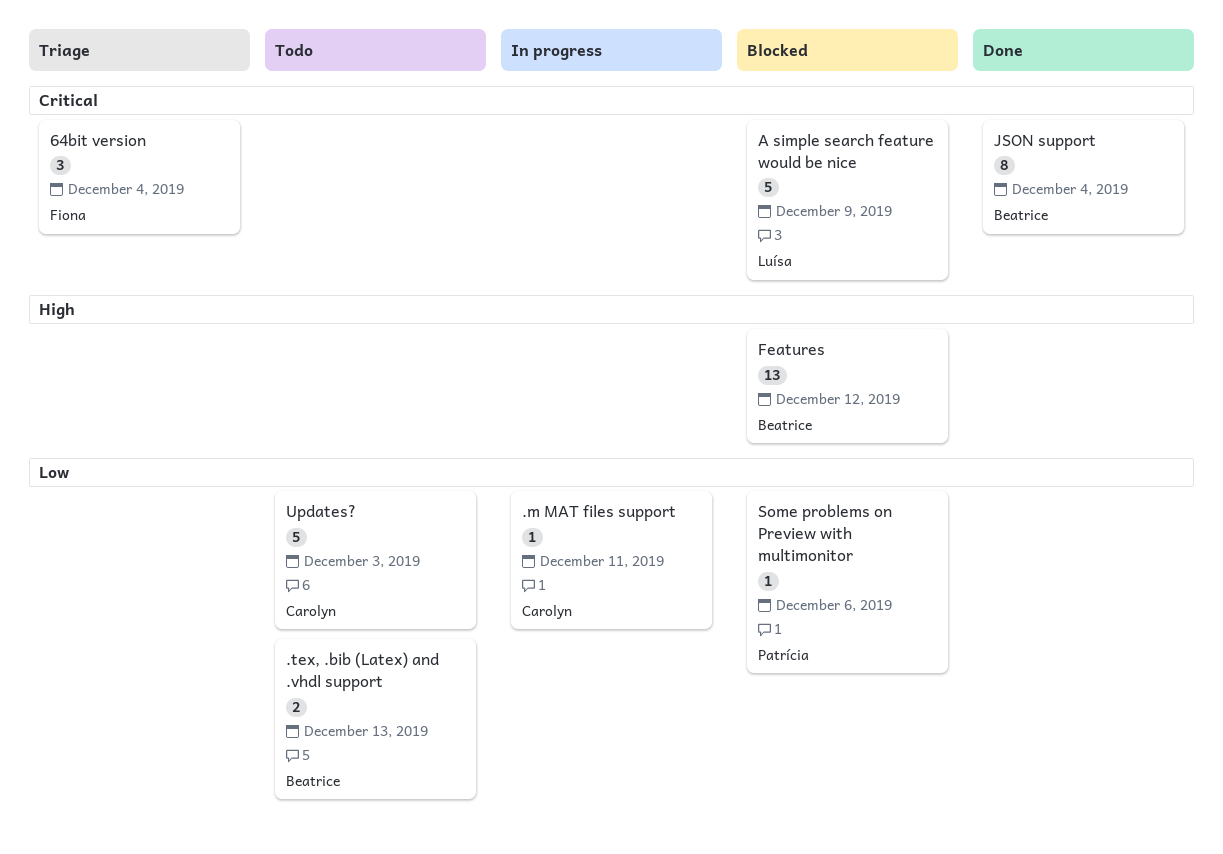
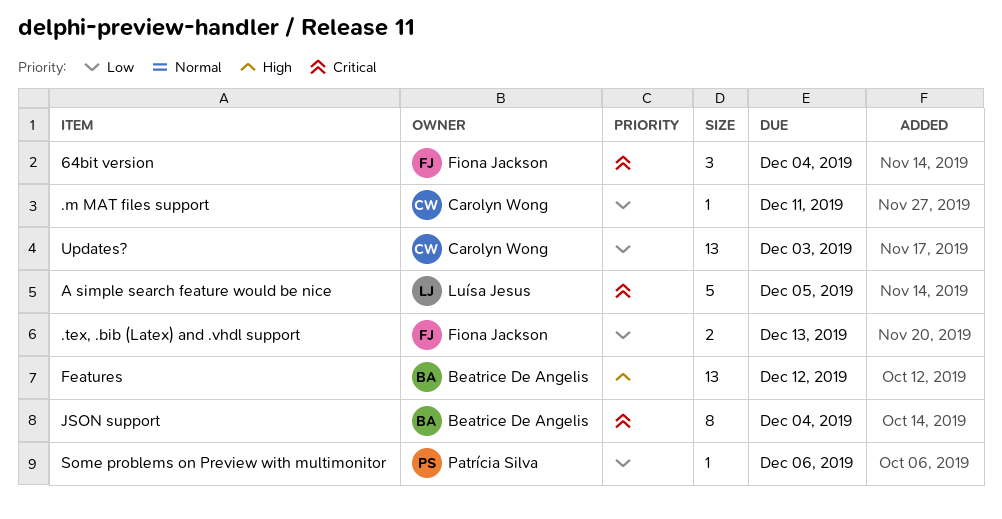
.tex, .bib (Latex) and .vhdl support, owner: Beatrice De Angelis -> Fiona Jackson
A simple search feature would be nice, due: Dec 9 -> Dec 5
Updates?, estimate: 5 -> 13

